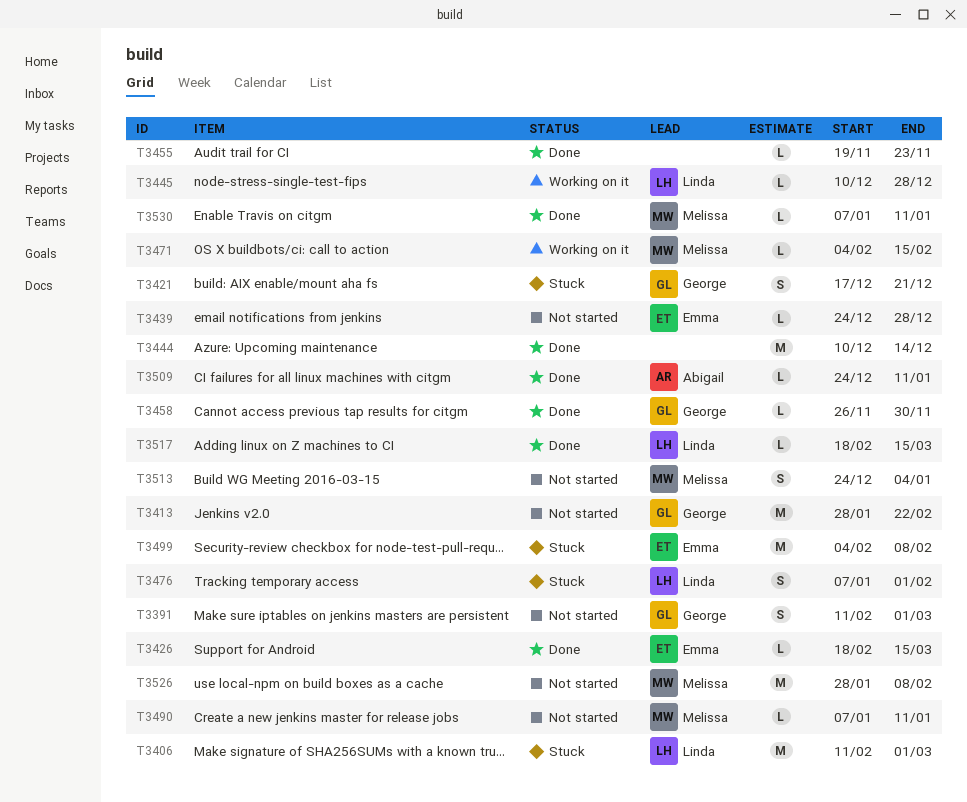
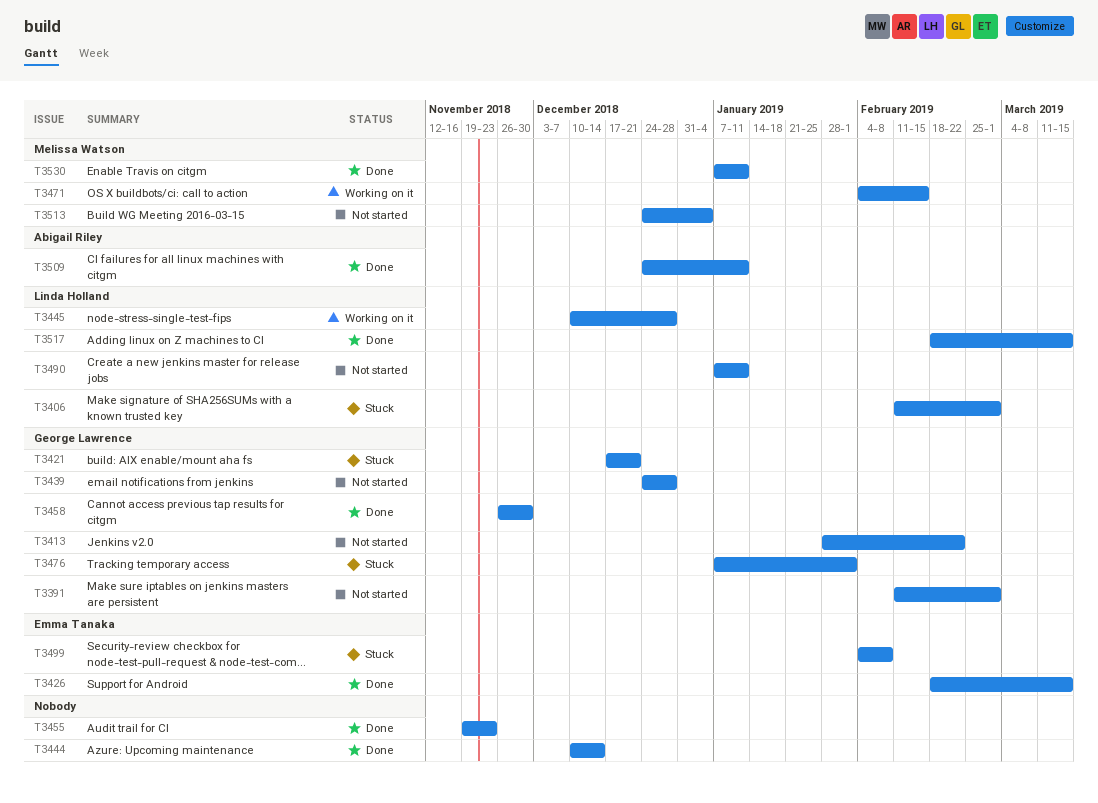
T3439, owner: Emma Tanaka -> George Lawrence
T3476, owner: Linda Holland -> George Lawrence
T3490, owner: Melissa Watson -> Linda Holland
T3526: present -> none

